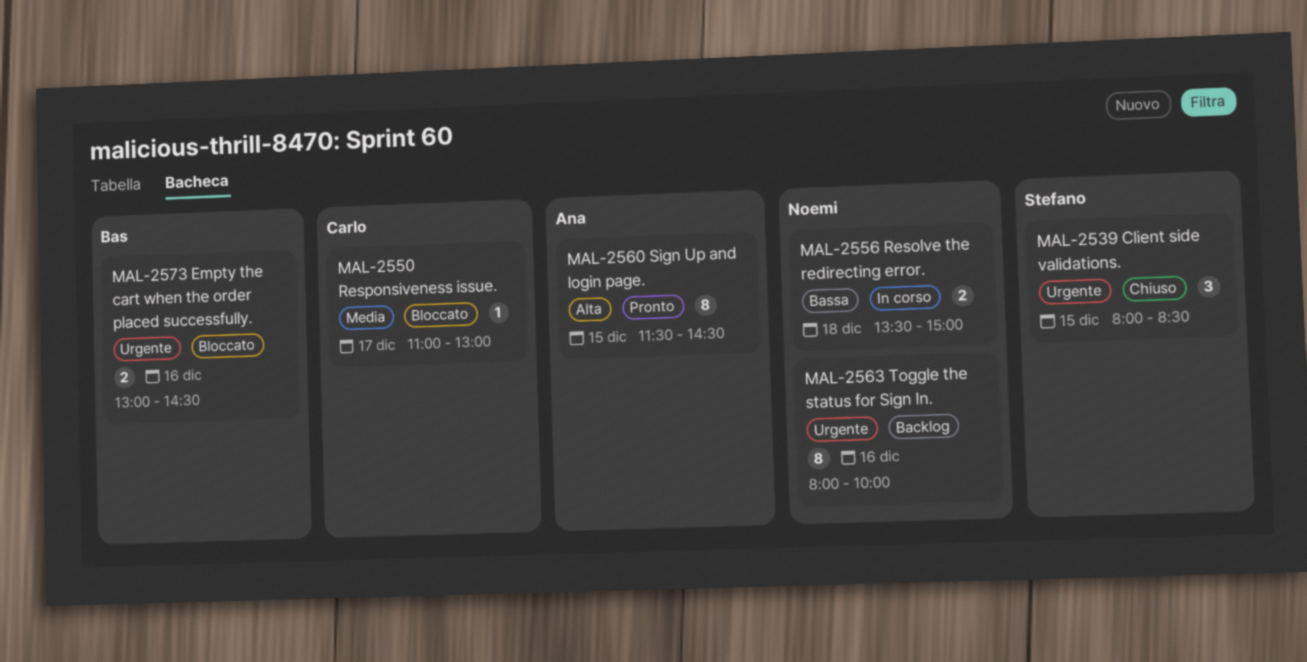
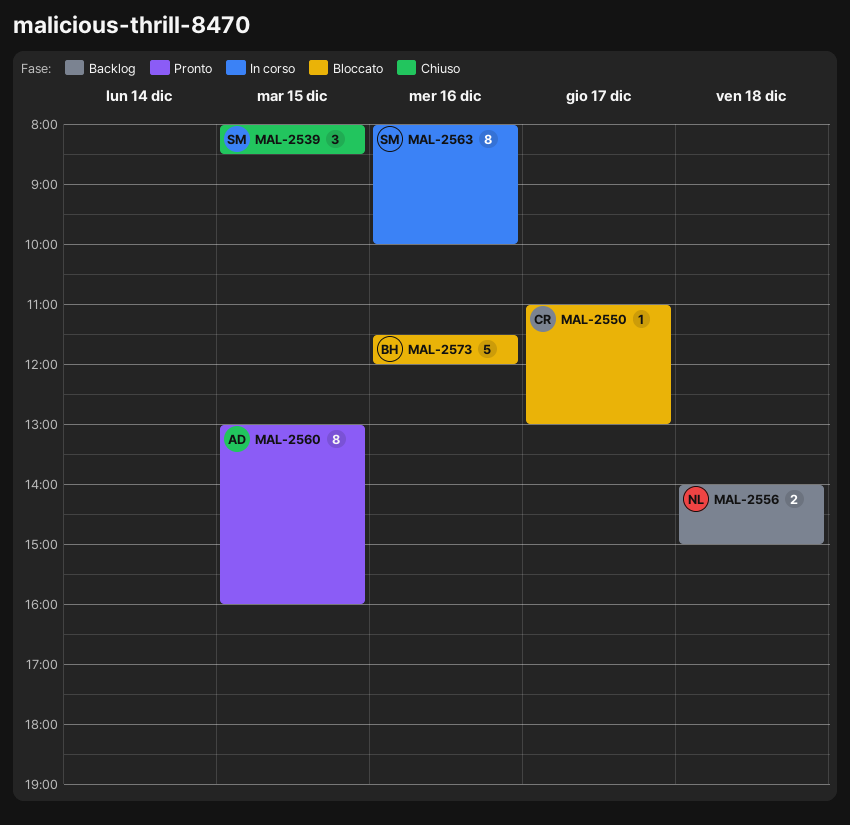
MAL-2556, status: In corso -> Backlog
MAL-2556, begins: 13:30 -> 14:00
MAL-2560, begins: 11:30 -> 13:00
MAL-2560, ends: 14:30 -> 16:00
MAL-2563, status: Backlog -> In corso
MAL-2563, owner: Noemi -> Stefano
MAL-2573, estimate: 2 -> 5
MAL-2573, begins: 13:00 -> 11:30
MAL-2573, ends: 14:30 -> 12:00

